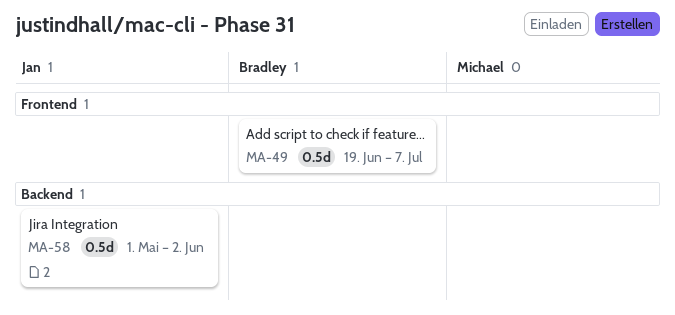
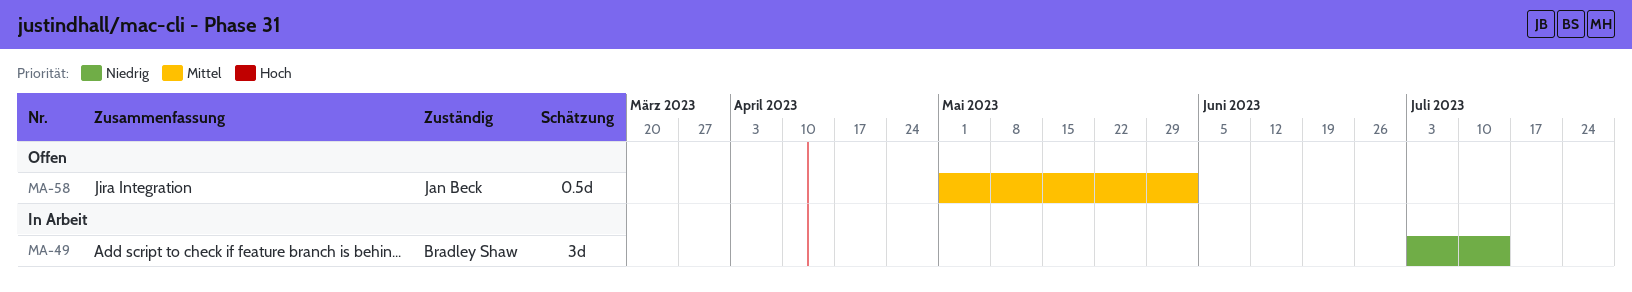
MA-49, estimate: 0.5d -> 3d
MA-49, start: Jun 19 -> Jul 3
MA-49, due: Jul 7 -> Jul 14

